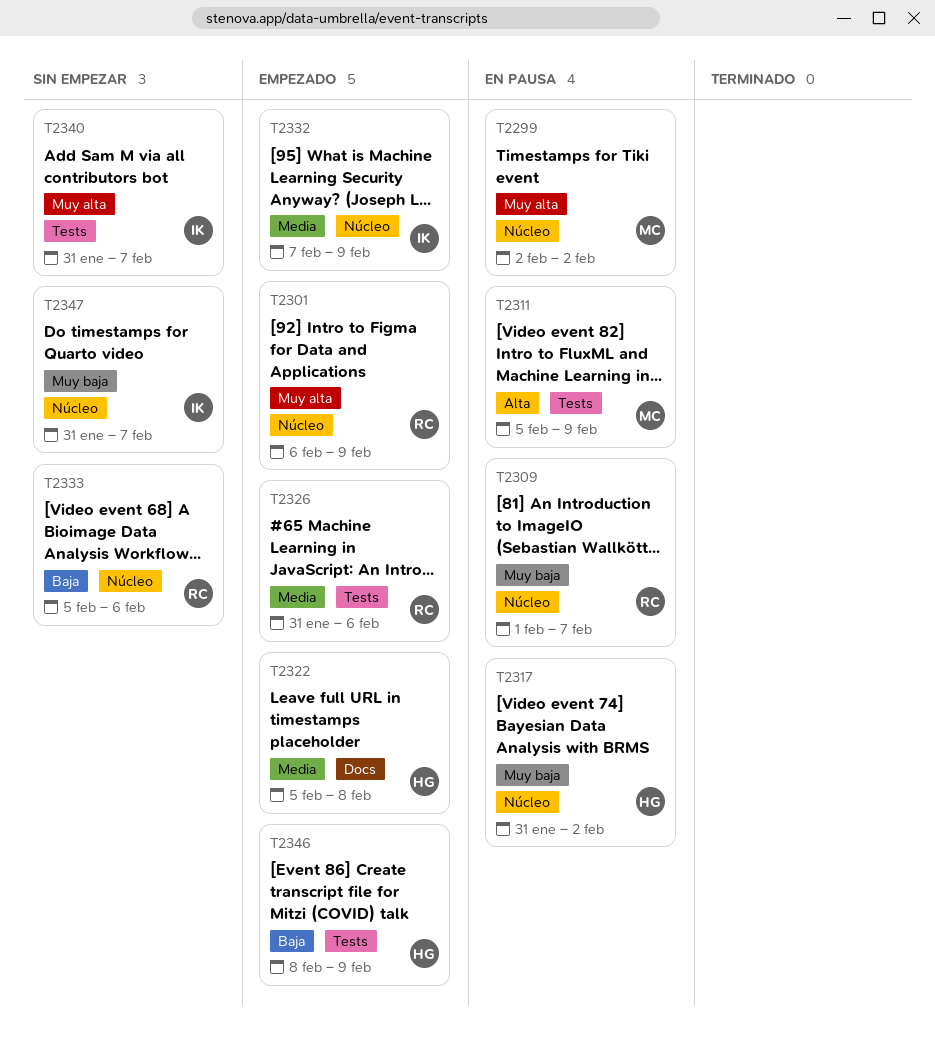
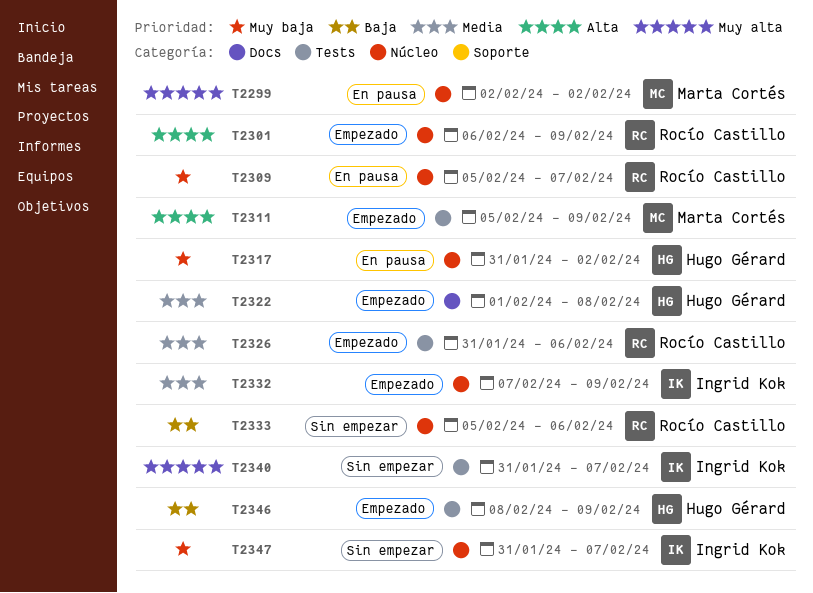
T2301, priority: Muy alta -> Alta
T2309, start: Feb 1 -> Feb 5
T2311, status: En pausa -> Empezado
T2322, start: Feb 5 -> Feb 1

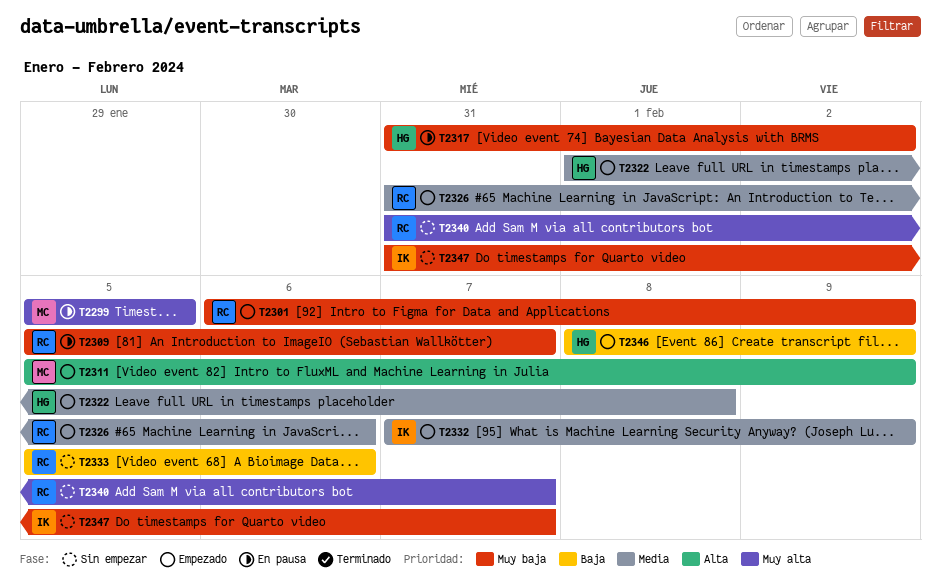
T2299, start: Feb 2 -> Feb 5
T2299, due: Feb 2 -> Feb 5
T2301, priority: Alta -> Muy baja
T2340, owner: Ingrid Kok -> Rocío Castillo

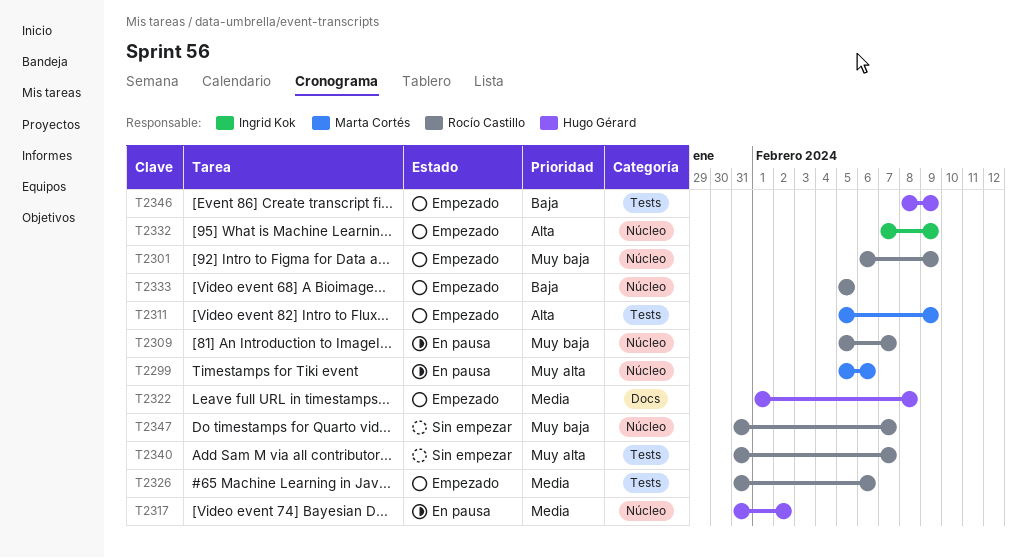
T2299, due: Feb 5 -> Feb 6
T2317, priority: Muy baja -> Media
T2332, priority: Media -> Alta
T2333, status: Sin empezar -> Empezado
T2333, due: Feb 6 -> Feb 5
T2347, owner: Ingrid Kok -> Rocío Castillo

